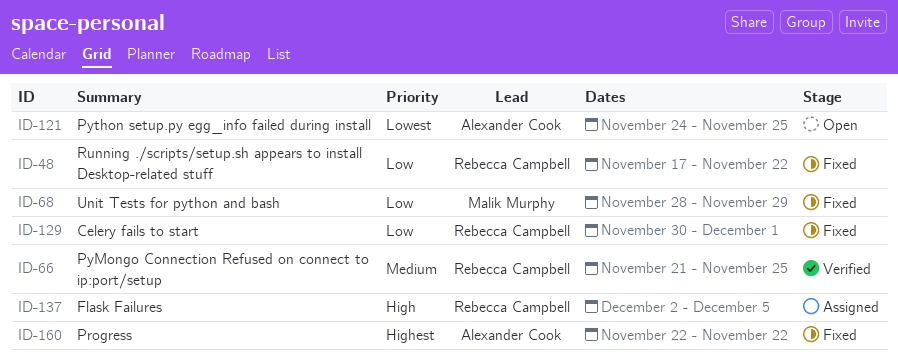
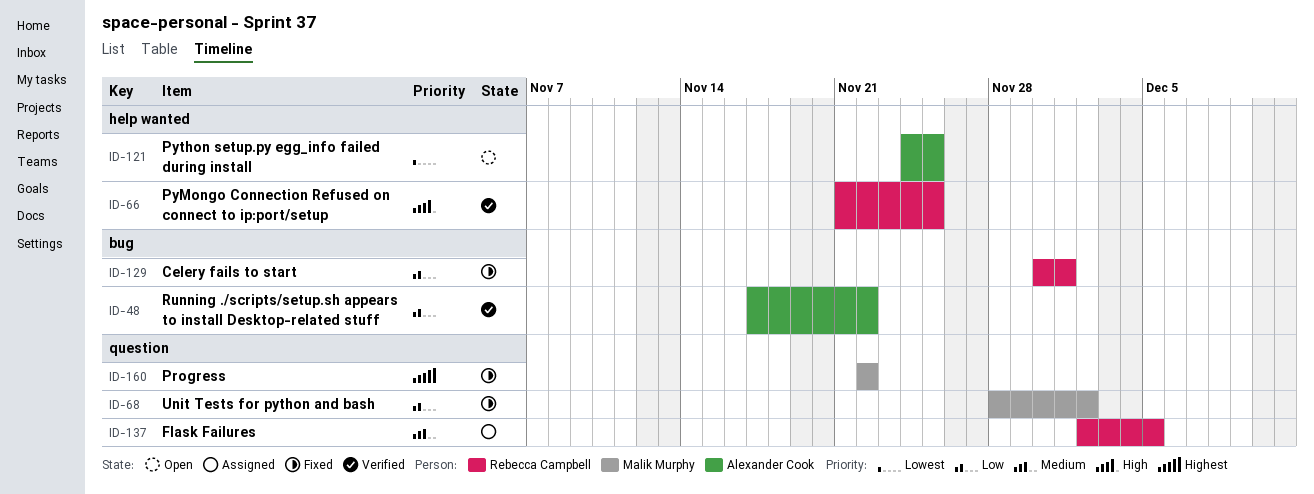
ID-48, status: Fixed -> Verified
ID-48, owner: Rebecca Campbell -> Alexander Cook
ID-66, priority: Medium -> High
ID-68, due: Nov 29 -> Dec 2
ID-137, priority: High -> Medium
ID-160, owner: Alexander Cook -> Malik Murphy

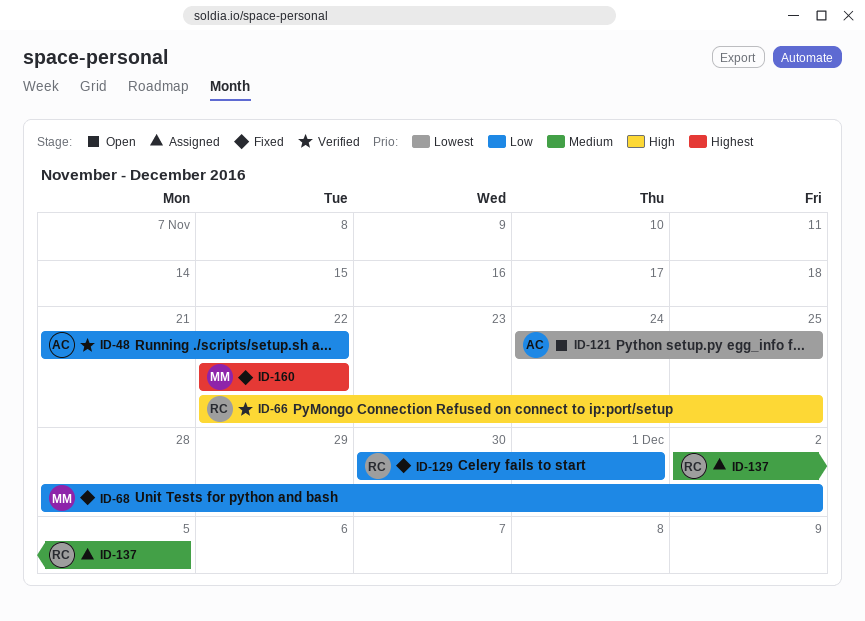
ID-48, start: Nov 17 -> Nov 21
ID-66, start: Nov 21 -> Nov 22

